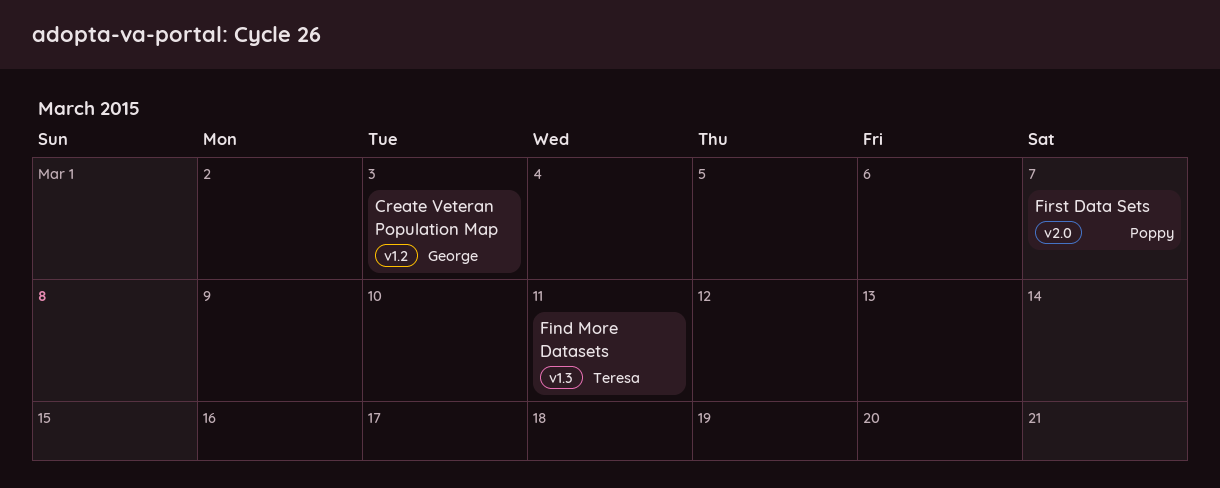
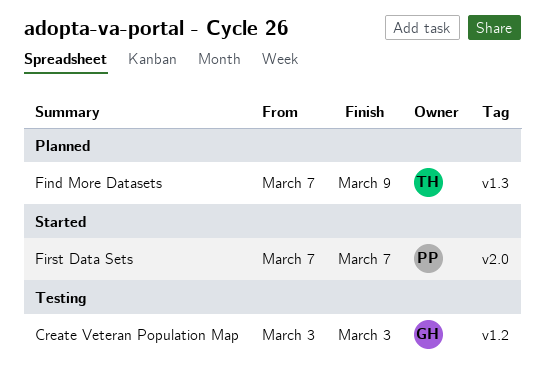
Find More Datasets, due: Mar 11 -> Mar 9

